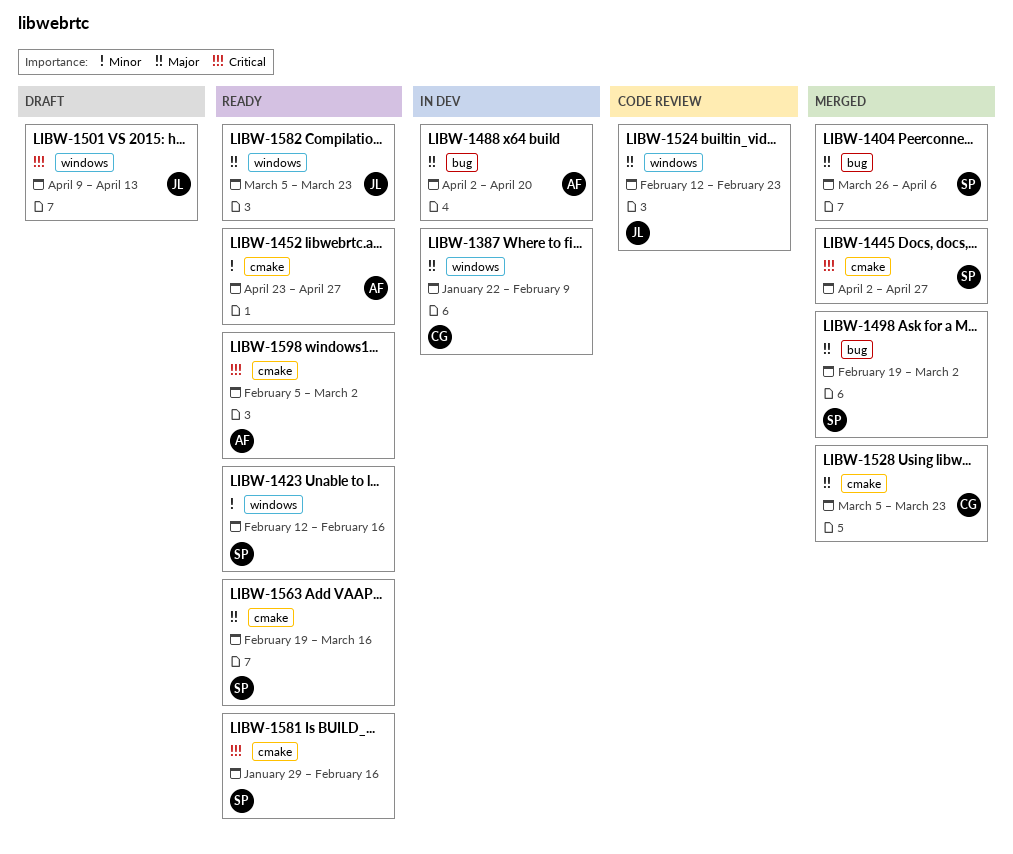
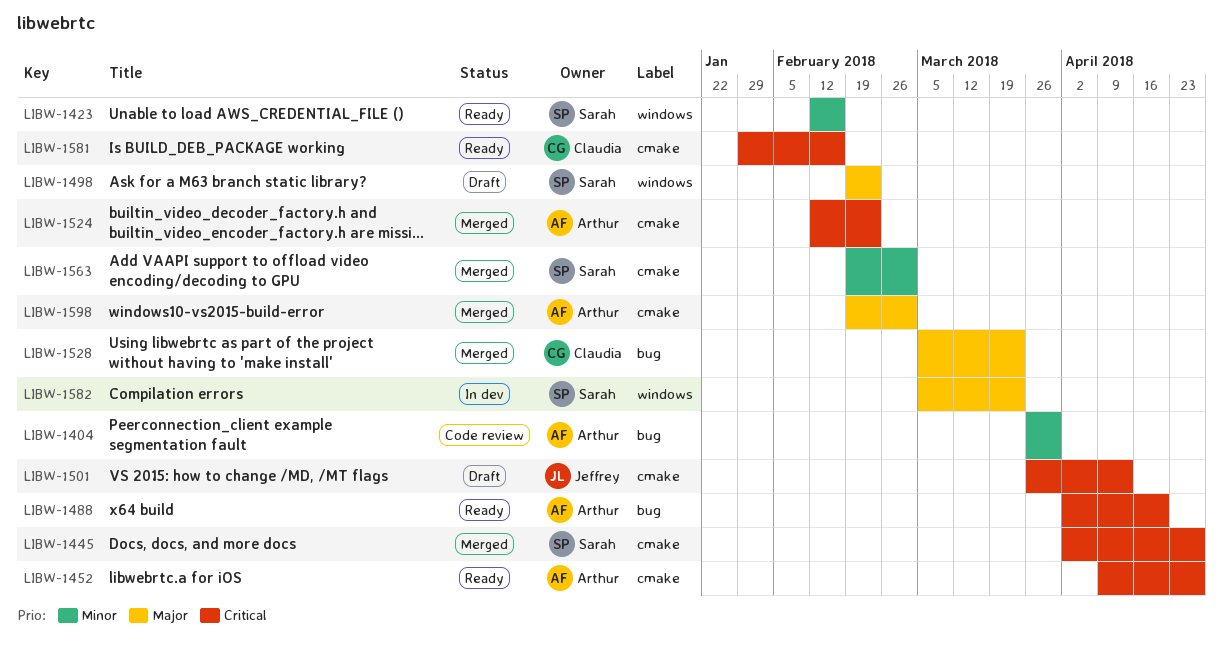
LIBW-1387: present -> none
LIBW-1404, status: Merged -> Code review
LIBW-1404, owner: Sarah -> Arthur
LIBW-1404, priority: Major -> Minor
LIBW-1404, due: Apr 6 -> Mar 30
LIBW-1452, priority: Minor -> Critical
LIBW-1452, start: Apr 23 -> Apr 9
LIBW-1488, status: In dev -> Ready
LIBW-1488, priority: Major -> Critical
LIBW-1498, status: Merged -> Draft
LIBW-1498, label: bug -> windows
LIBW-1498, due: Mar 2 -> Feb 23
LIBW-1501, label: windows -> cmake
LIBW-1501, start: Apr 9 -> Mar 26
LIBW-1524, status: Code review -> Merged
LIBW-1524, owner: Jeffrey -> Arthur
LIBW-1524, priority: Major -> Critical
LIBW-1524, label: windows -> cmake
LIBW-1528, label: cmake -> bug
LIBW-1563, status: Ready -> Merged
LIBW-1563, priority: Major -> Minor
LIBW-1563, due: Mar 16 -> Mar 2
LIBW-1581, owner: Sarah -> Claudia
LIBW-1582, status: Ready -> In dev
LIBW-1582, owner: Jeffrey -> Sarah
LIBW-1598, status: Ready -> Merged
LIBW-1598, priority: Critical -> Major
LIBW-1598, start: Feb 5 -> Feb 19

